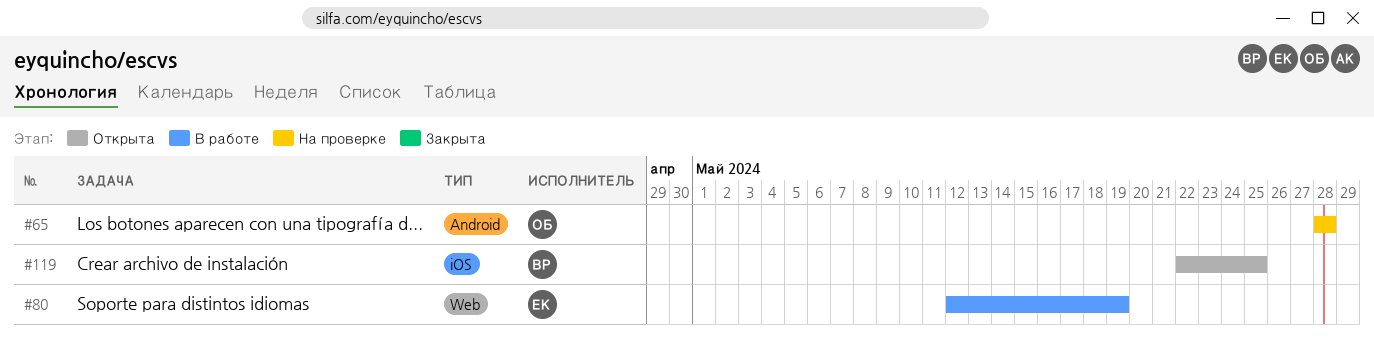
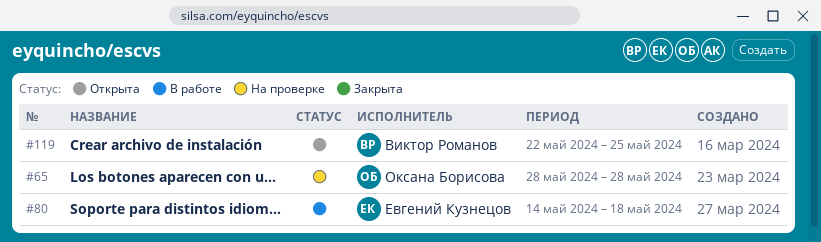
#80, start: May 12 -> May 14
#80, due: May 19 -> May 18

